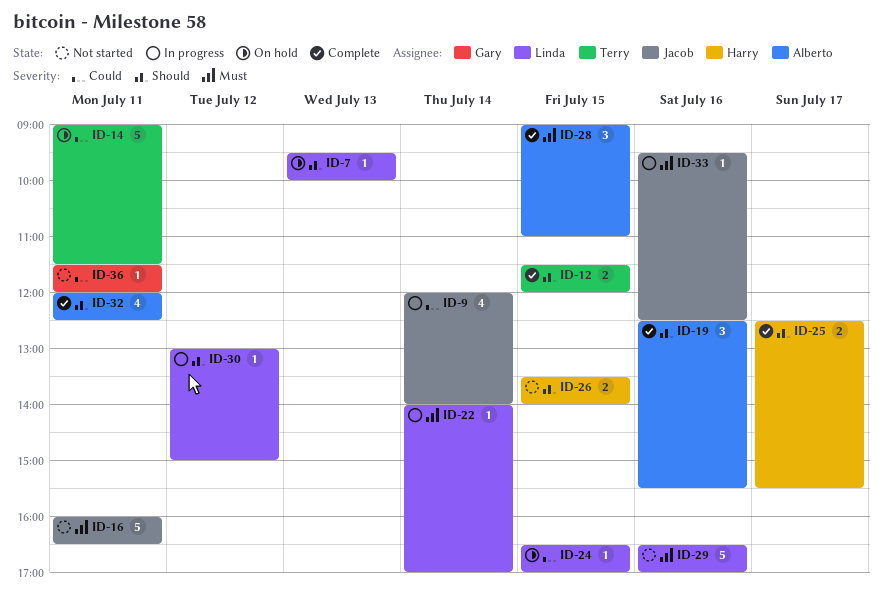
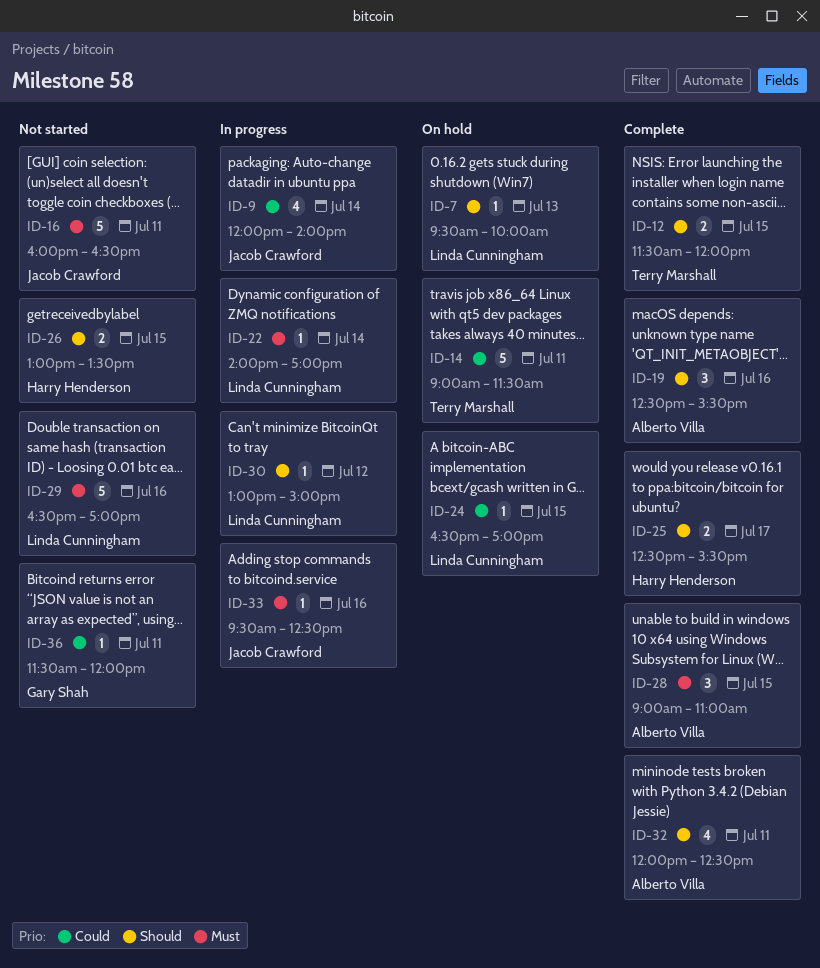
ID-26, begins: 13:30 -> 13:00
ID-26, ends: 14:00 -> 13:30

